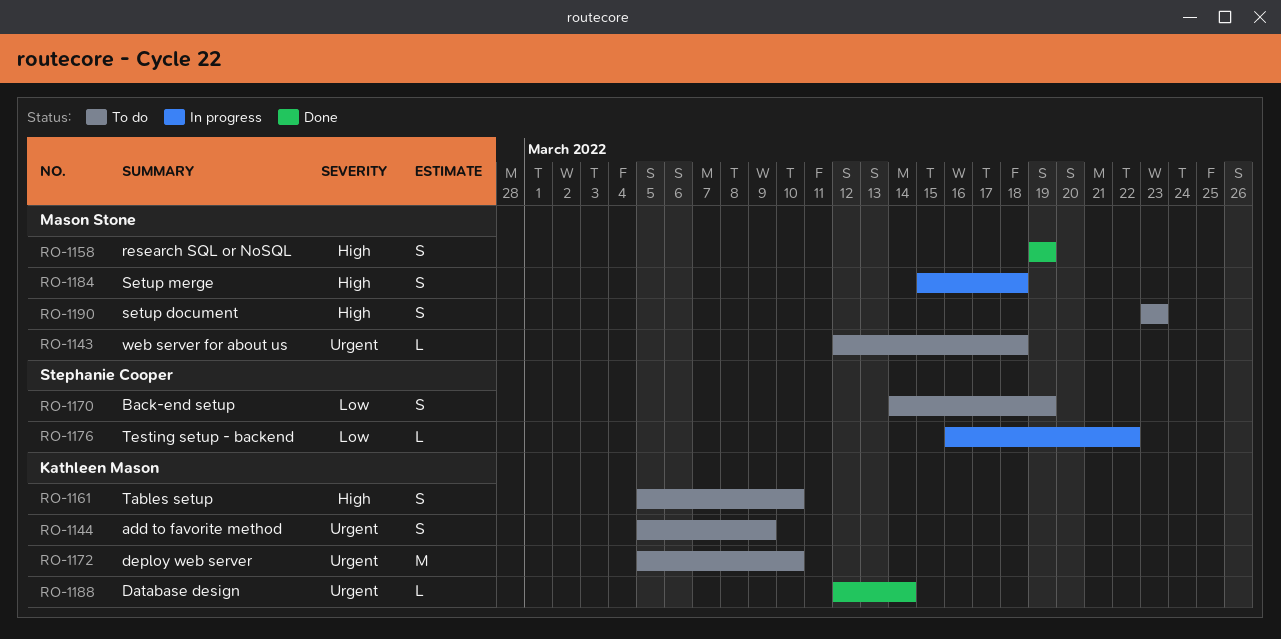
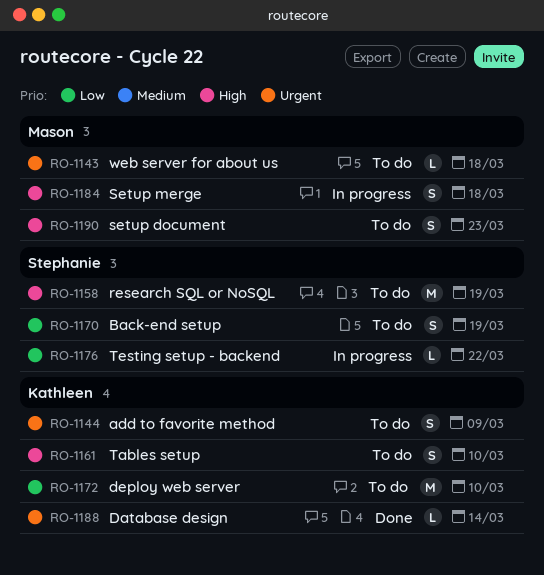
RO-1158, status: Done -> To do
RO-1158, owner: Mason Stone -> Stephanie Cooper
RO-1158, estimate: S -> M
RO-1172, priority: Urgent -> Low

